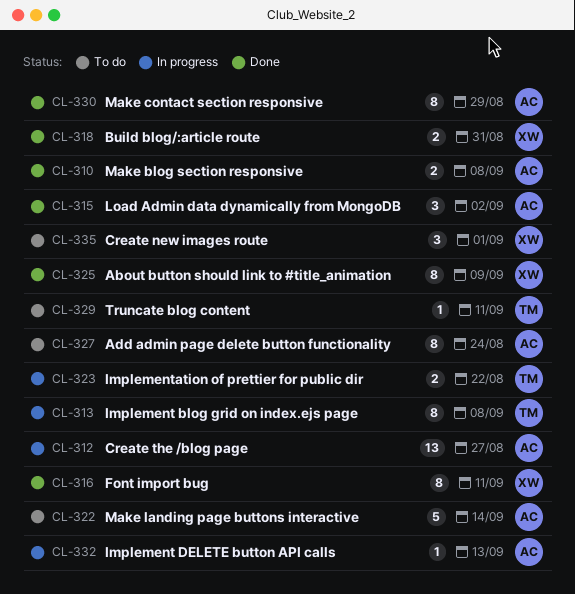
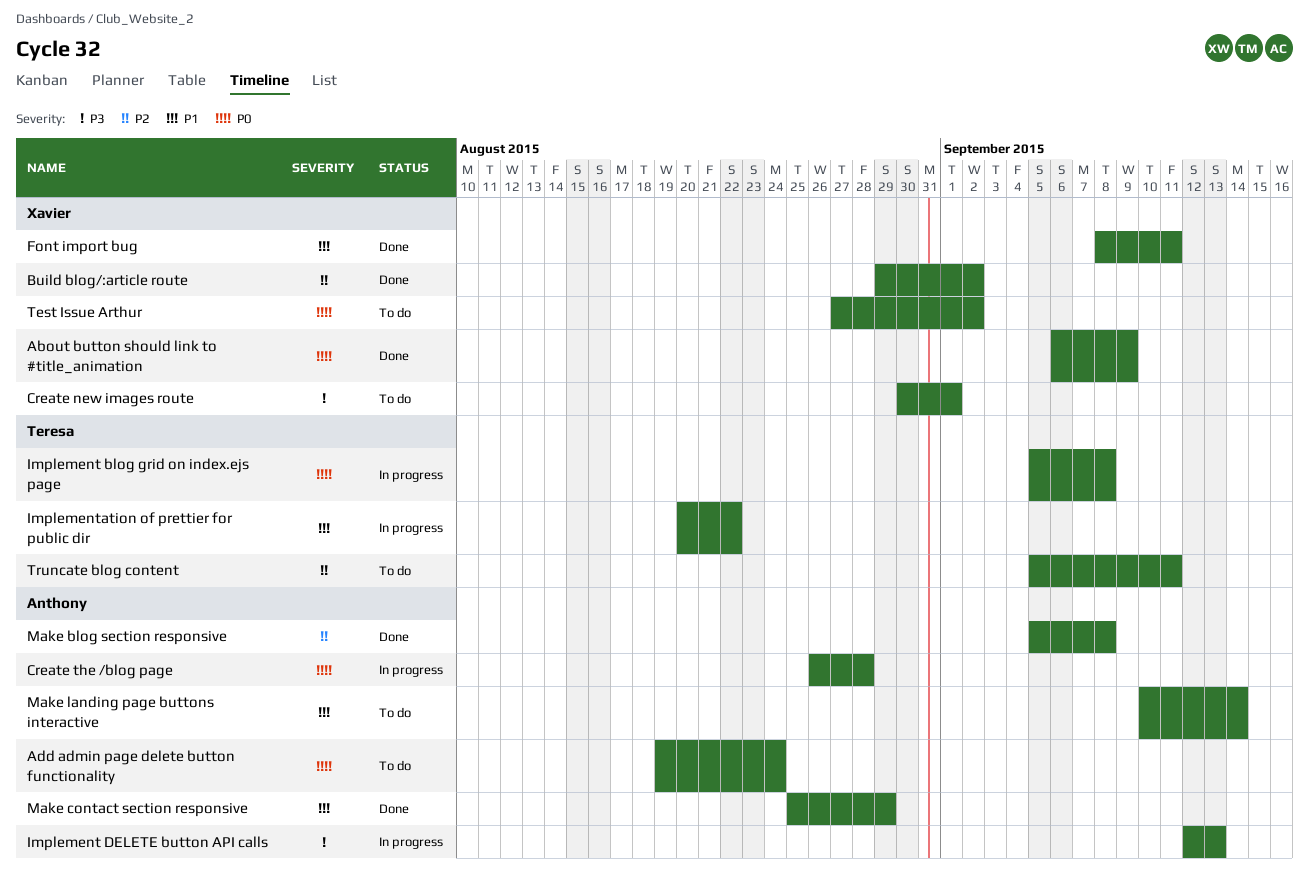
Build blog/:article route, due: Aug 31 -> Sep 2
Create the /blog page, due: Aug 27 -> Aug 28
Load Admin data dynamically from MongoDB: present -> none
Test Issue Arthur: none -> present

